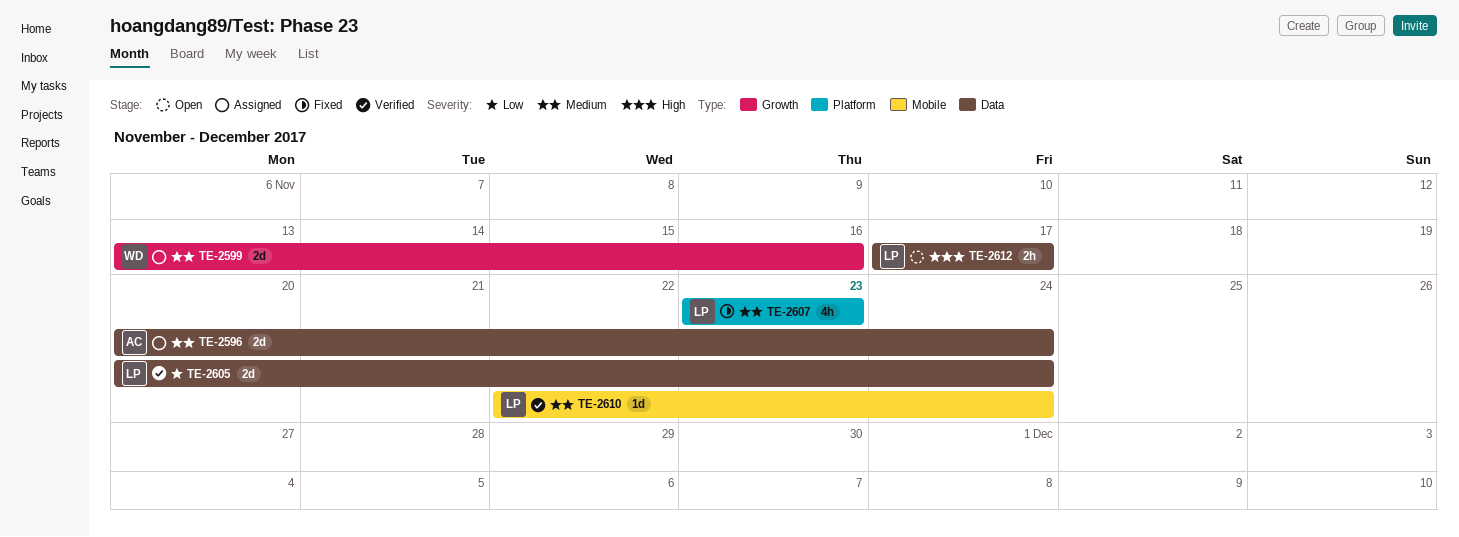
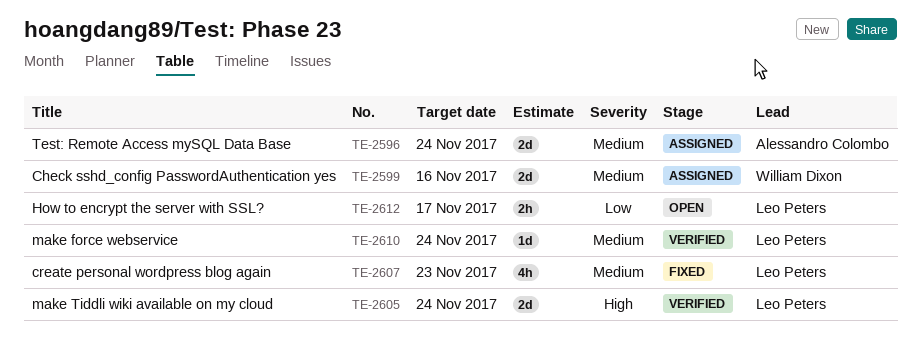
TE-2605, priority: Low -> High
TE-2612, priority: High -> Low

